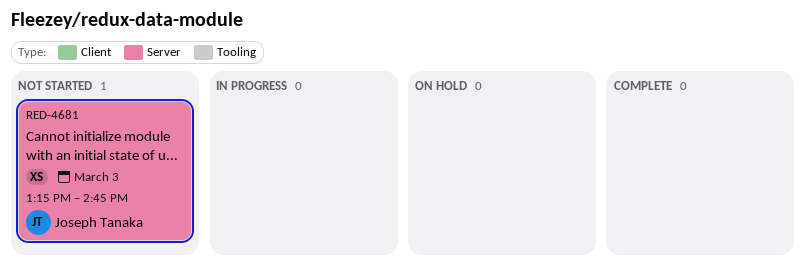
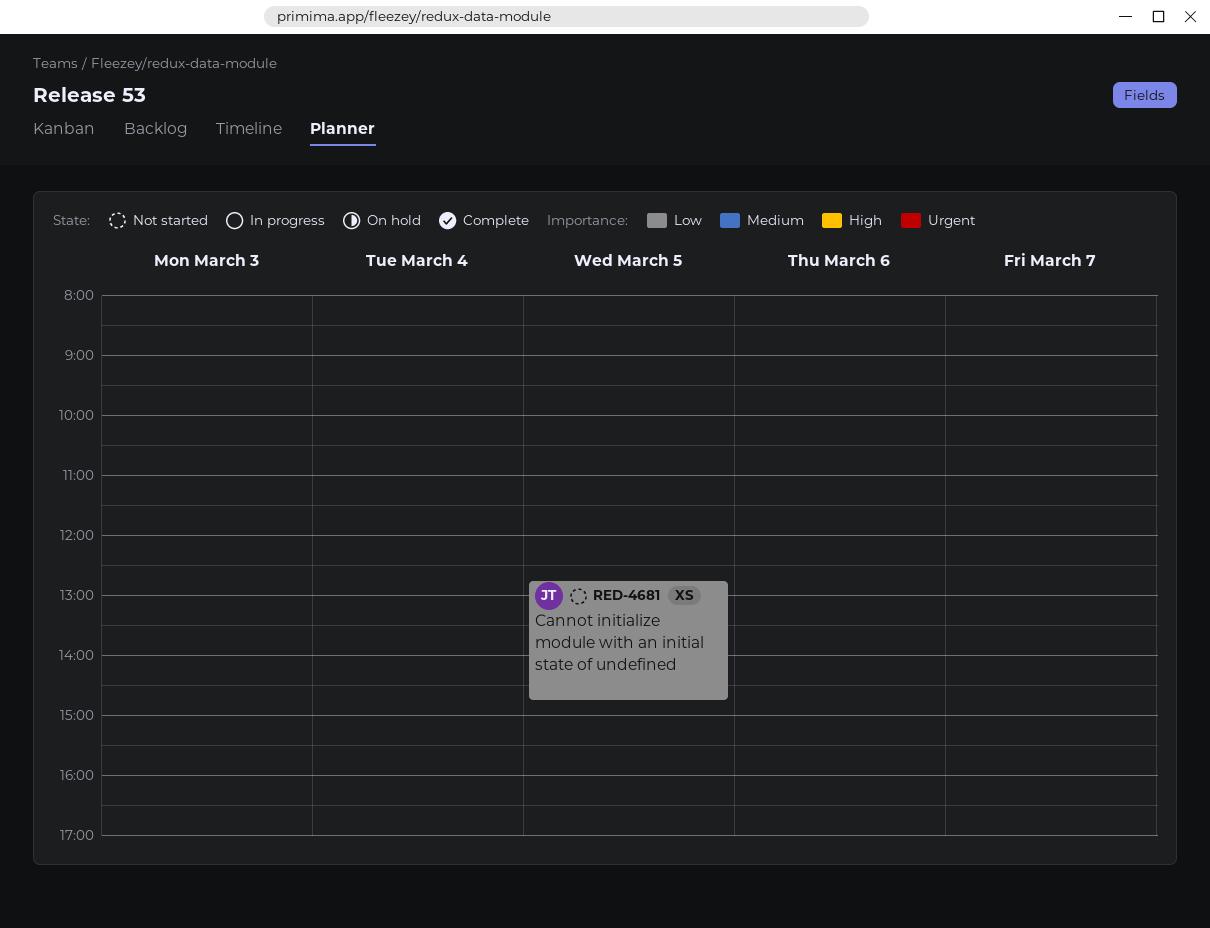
RED-4681, day: Mar 3 -> Mar 5
RED-4681, begins: 13:15 -> 12:45

